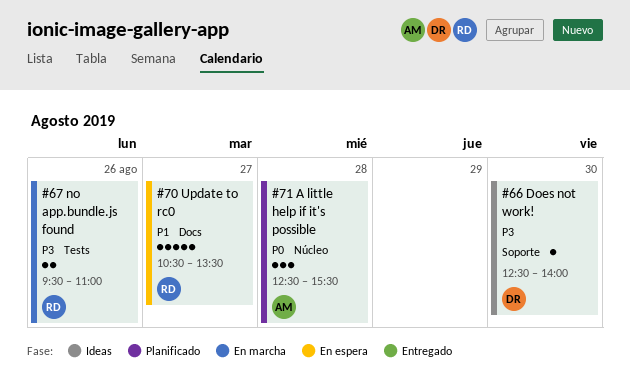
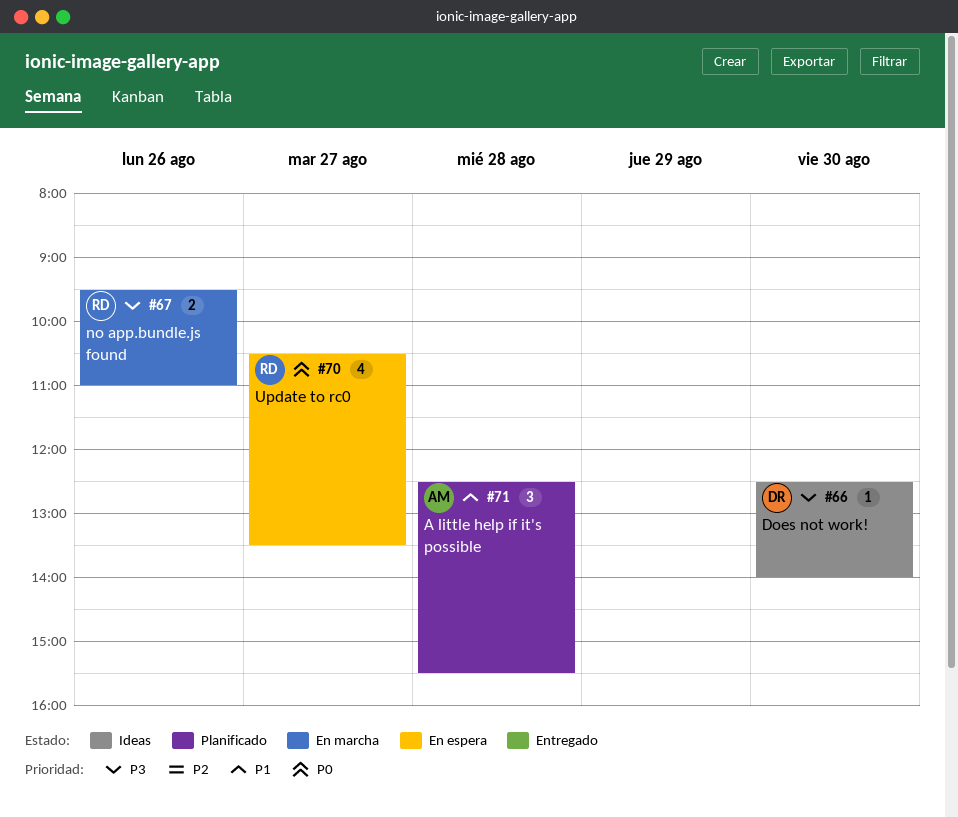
#70, priority: P1 -> P0
#70, estimate: 5 -> 4
#71, priority: P0 -> P1

